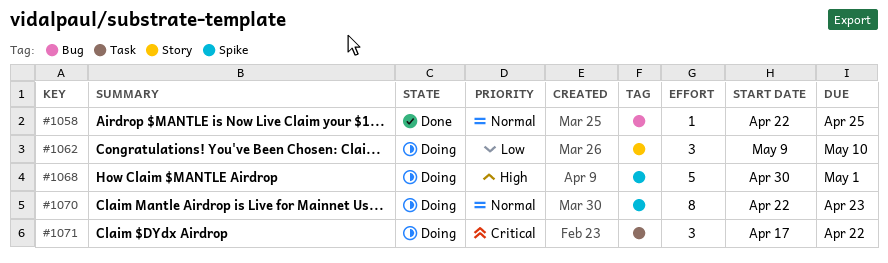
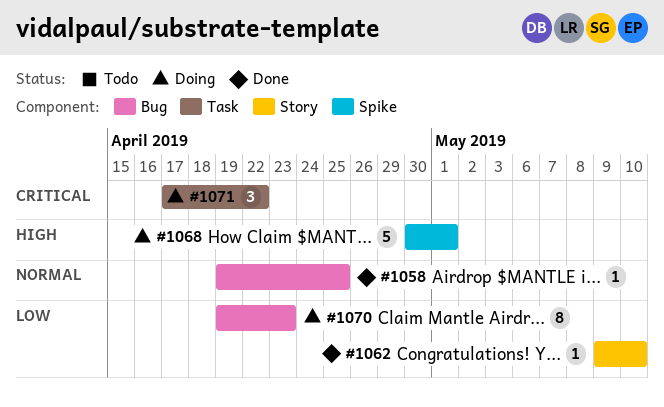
#1058, start: Apr 22 -> Apr 19
#1062, status: Doing -> Done
#1062, estimate: 3 -> 1
#1070, priority: Normal -> Low
#1070, label: Spike -> Bug
#1070, start: Apr 22 -> Apr 19

